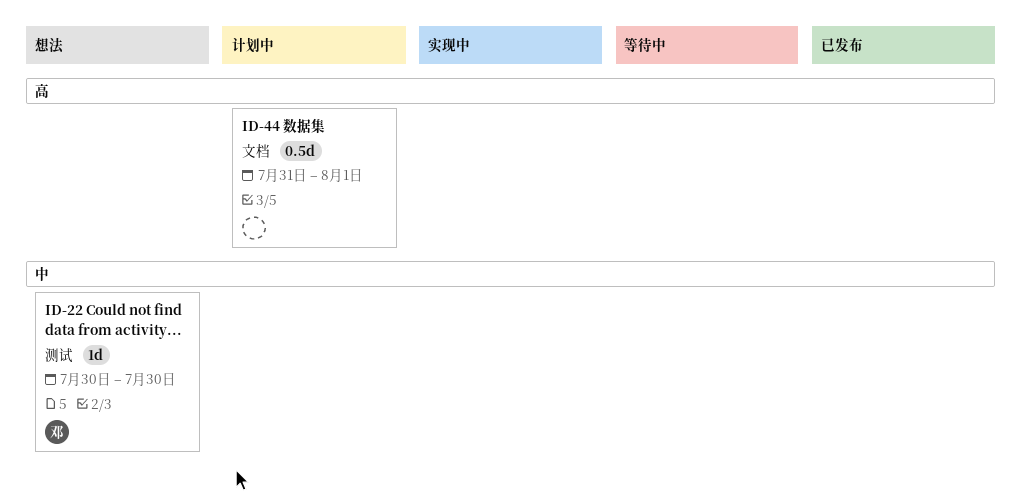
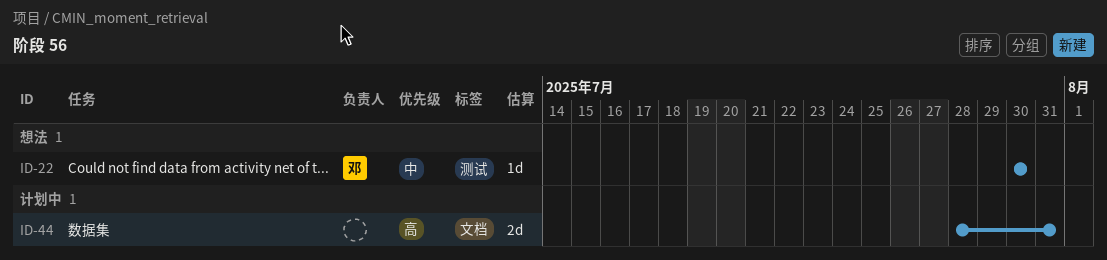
ID-44, estimate: 0.5d -> 2d
ID-44, start: Jul 31 -> Jul 28
ID-44, due: Aug 1 -> Jul 31

